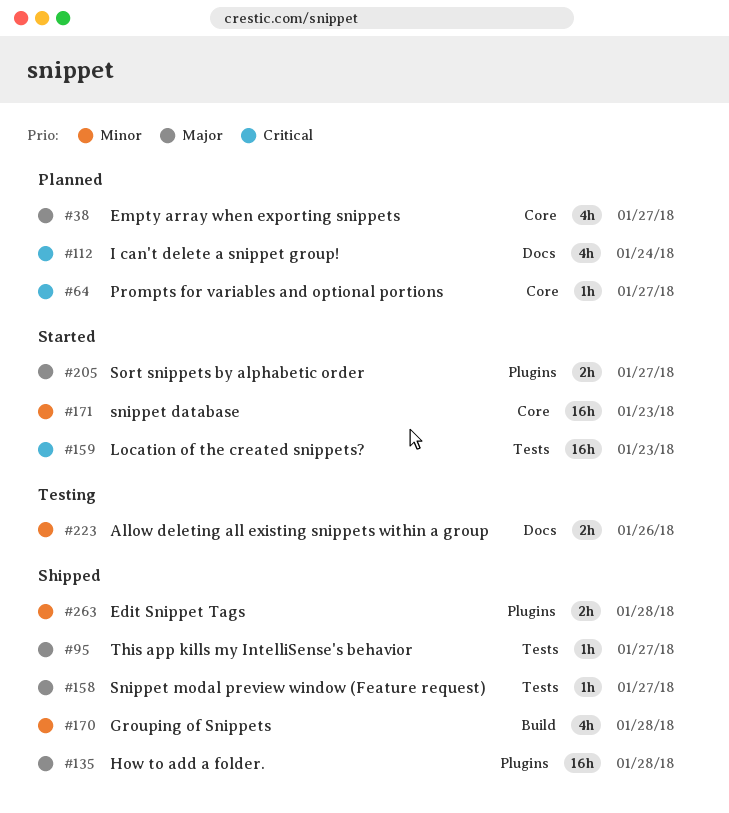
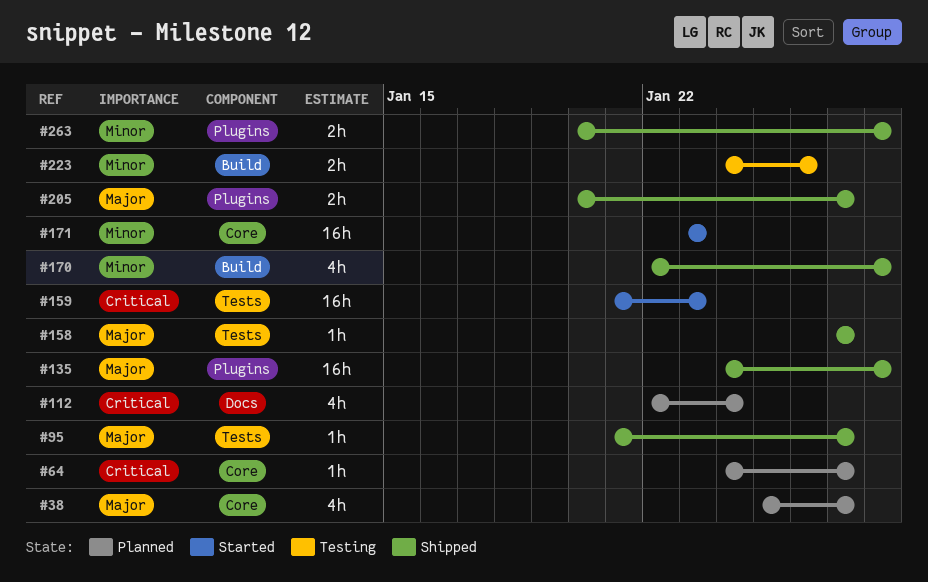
#205, status: Started -> Shipped
#223, label: Docs -> Build

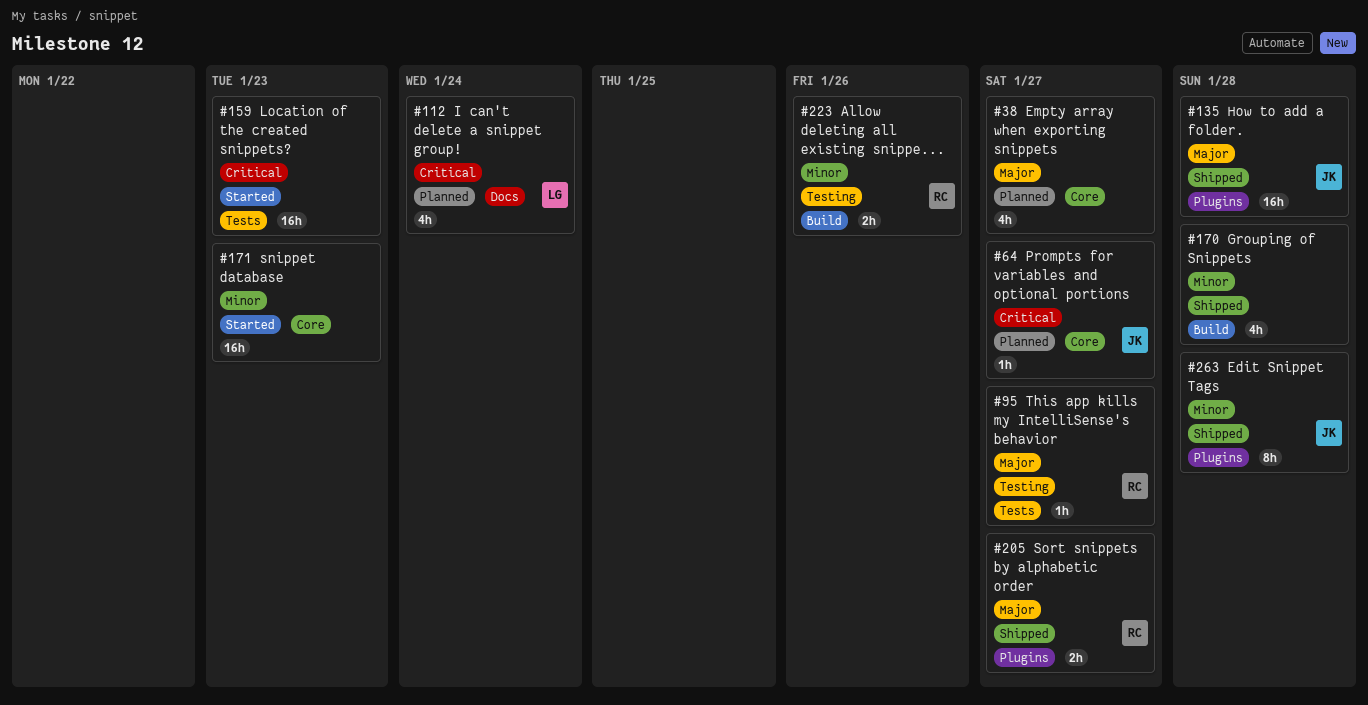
#95, status: Shipped -> Testing
#158: present -> none
#263, estimate: 2h -> 8h

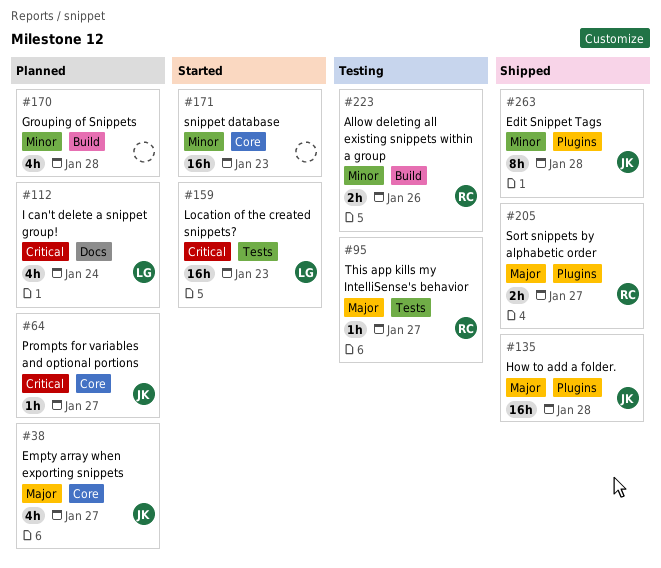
#38, owner: none -> JK
#159, owner: none -> LG
#170, status: Shipped -> Planned

